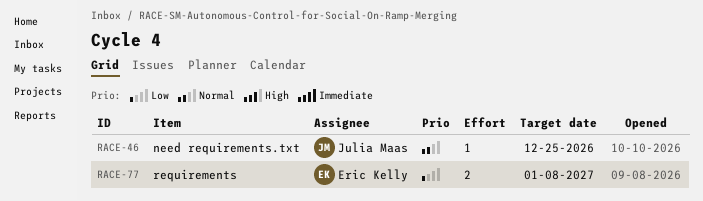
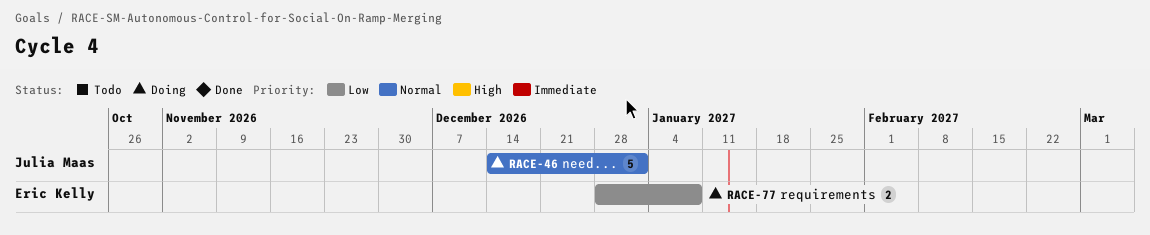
RACE-46, estimate: 1 -> 5
RACE-46, due: Dec 25 -> Jan 1

